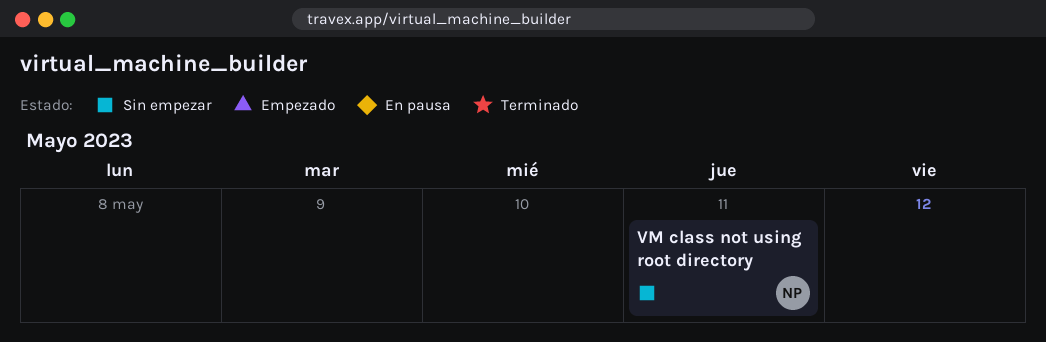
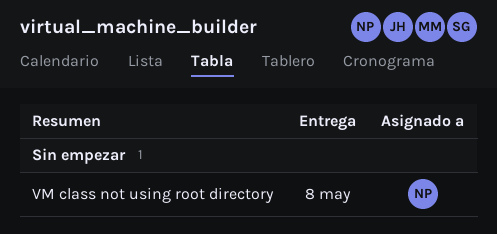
VM class not using root directory, due: May 11 -> May 8

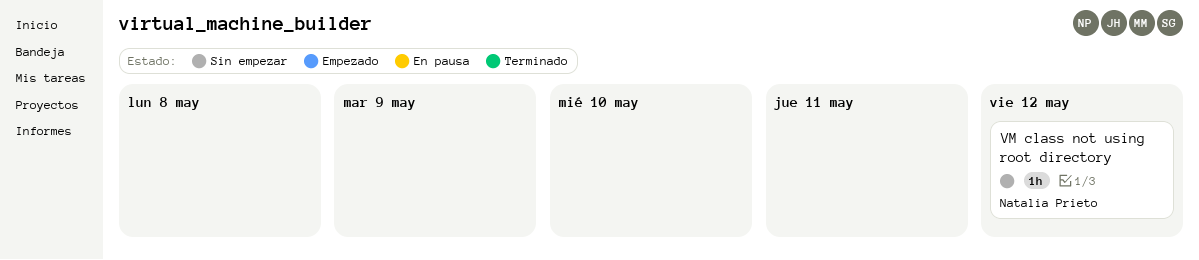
VM class not using root directory, due: May 8 -> May 12

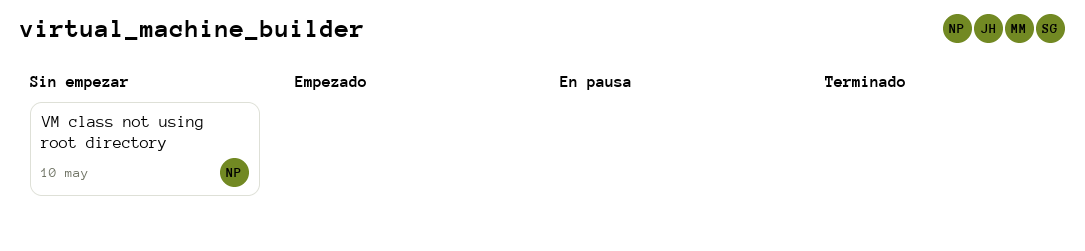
VM class not using root directory, due: May 12 -> May 10

